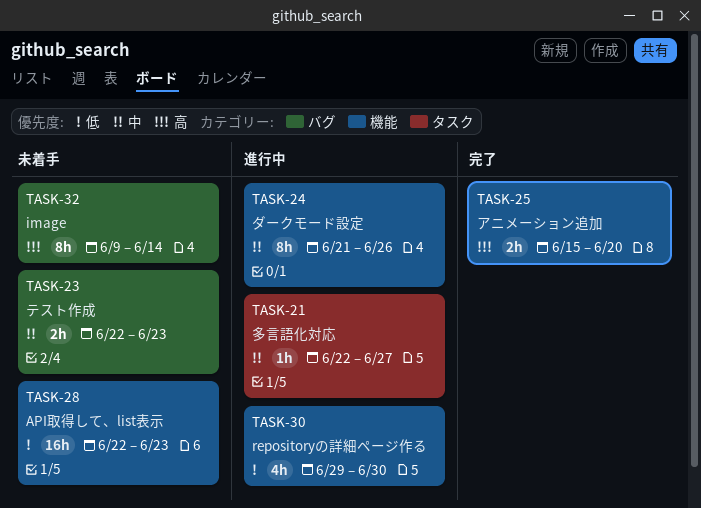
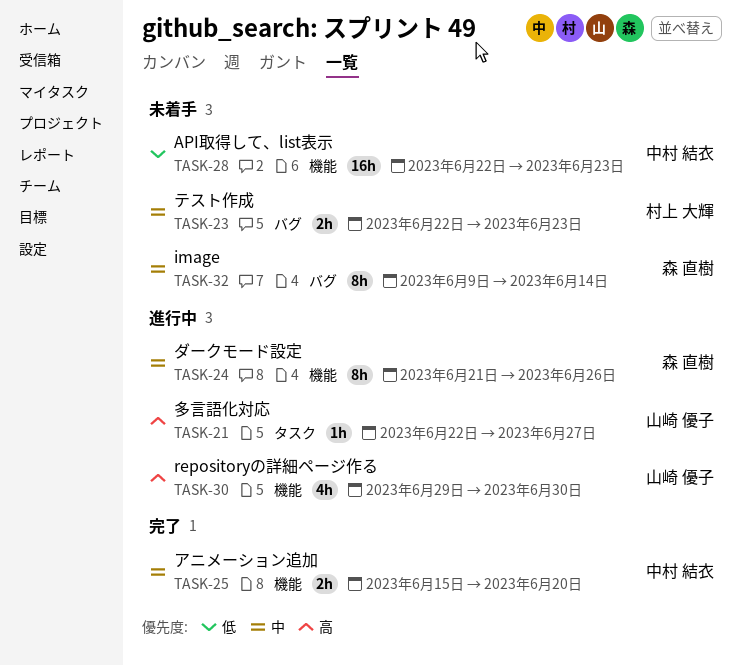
TASK-21, priority: 中 -> 高
TASK-25, priority: 高 -> 中
TASK-30, priority: 低 -> 高
TASK-32, priority: 高 -> 中

